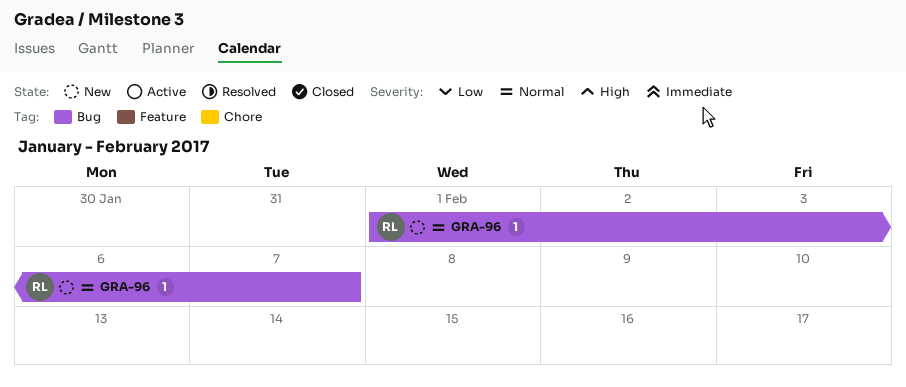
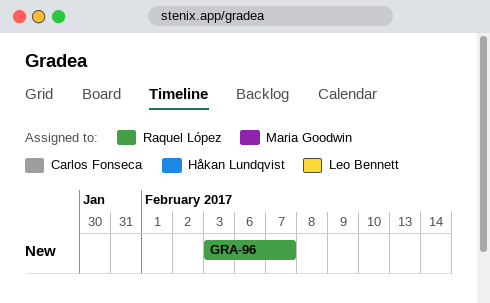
GRA-96, start: Feb 1 -> Feb 3

